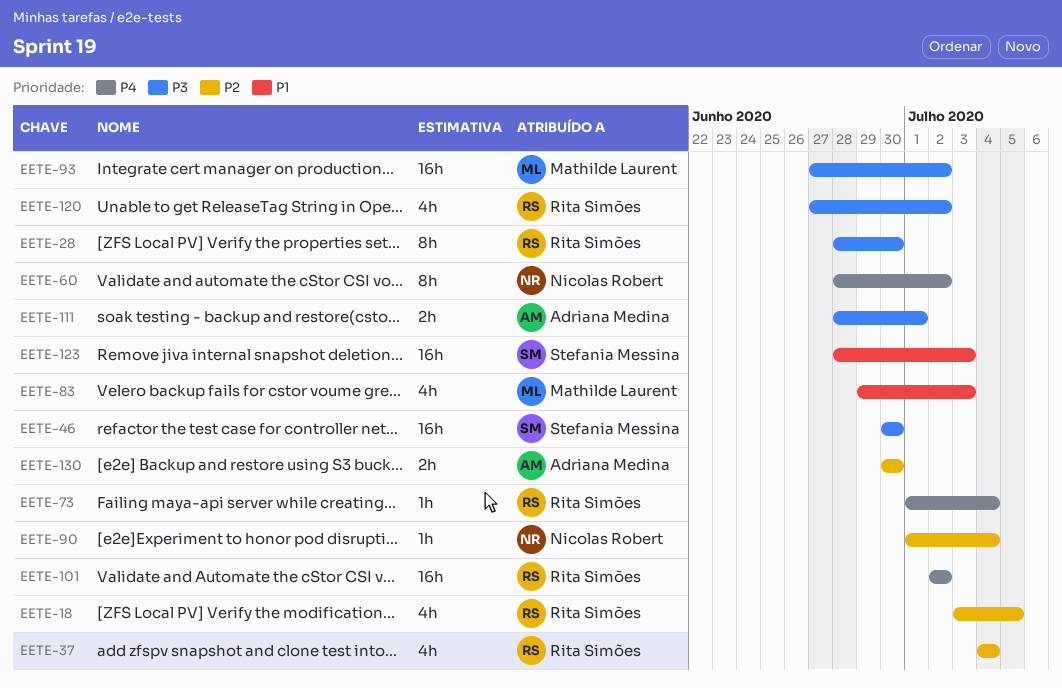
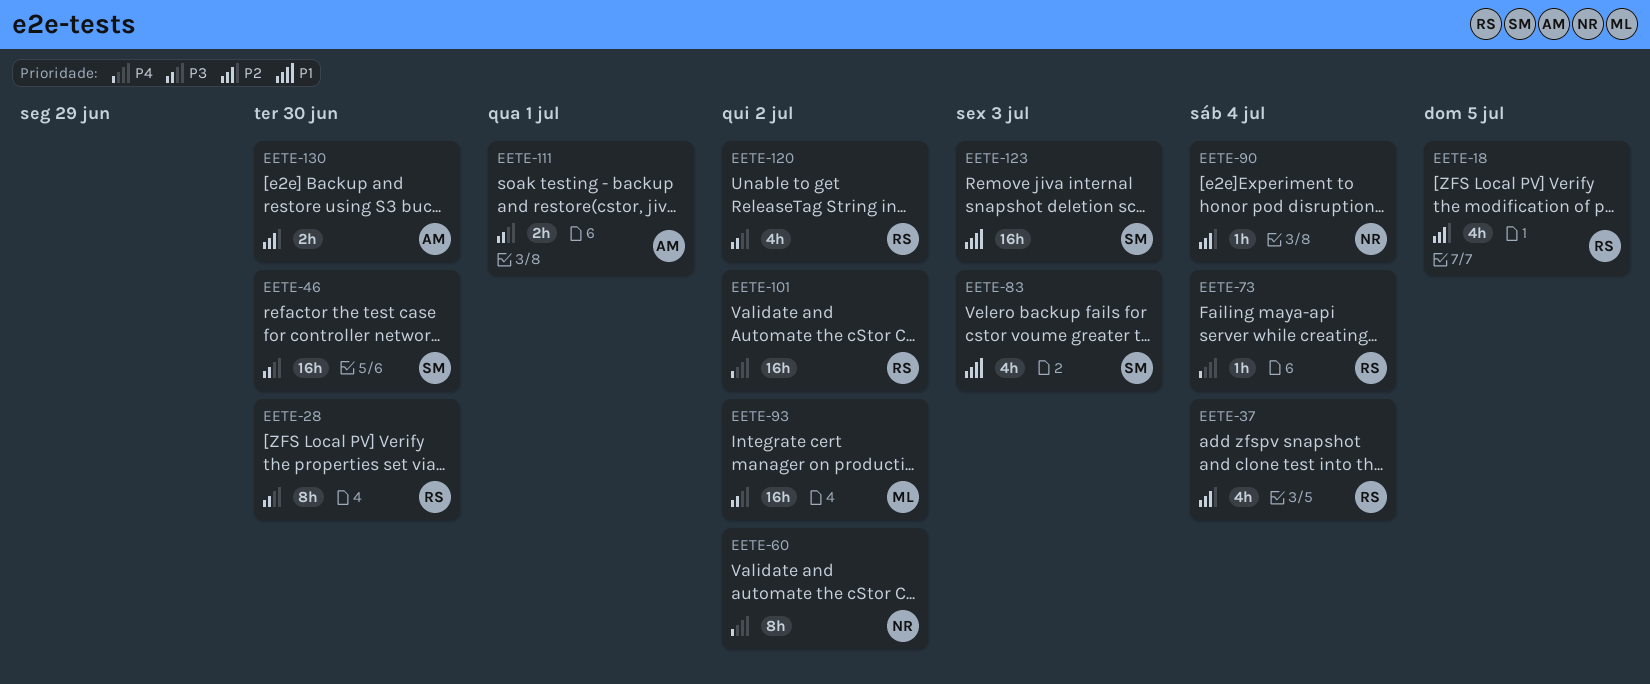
EETE-83, owner: Mathilde Laurent -> Stefania Messina

